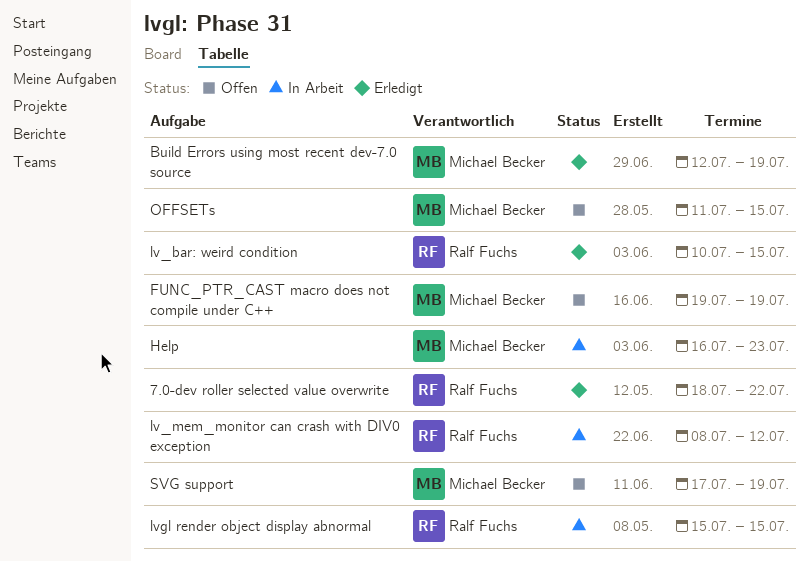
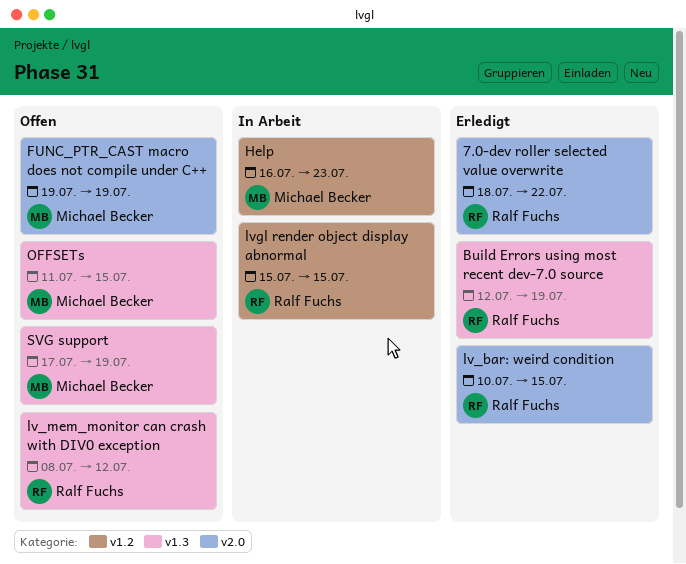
Build Errors using most recent dev-7.0 source, owner: Michael Becker -> Ralf Fuchs
lv_mem_monitor can crash with DIV0 exception, status: In Arbeit -> Offen

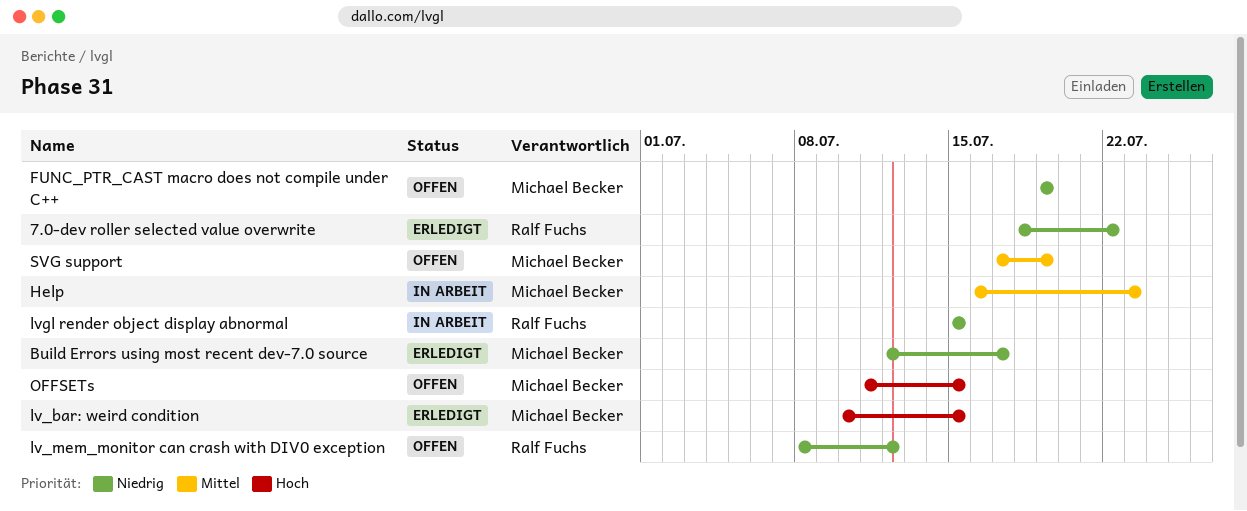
Build Errors using most recent dev-7.0 source, owner: Ralf Fuchs -> Michael Becker
Build Errors using most recent dev-7.0 source, due: Jul 19 -> Jul 17
lv_bar: weird condition, owner: Ralf Fuchs -> Michael Becker

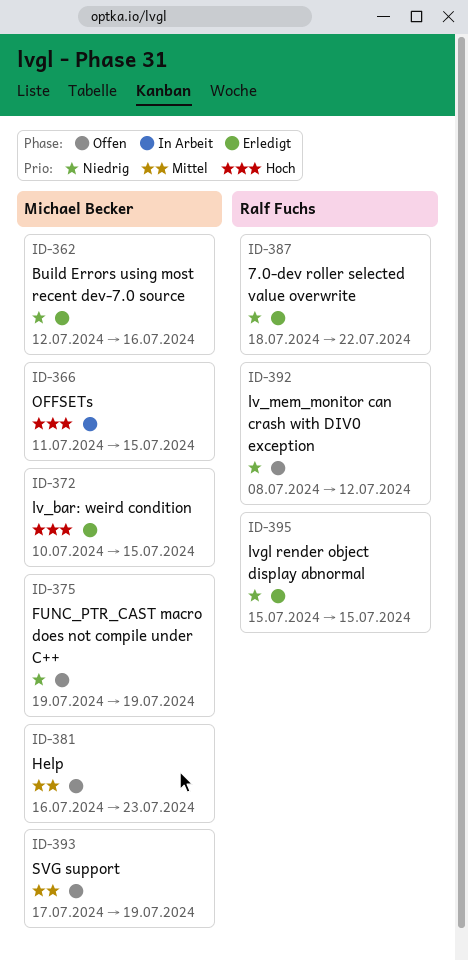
Build Errors using most recent dev-7.0 source, due: Jul 17 -> Jul 16
Help, status: In Arbeit -> Offen
lvgl render object display abnormal, status: In Arbeit -> Erledigt
OFFSETs, status: Offen -> In Arbeit

